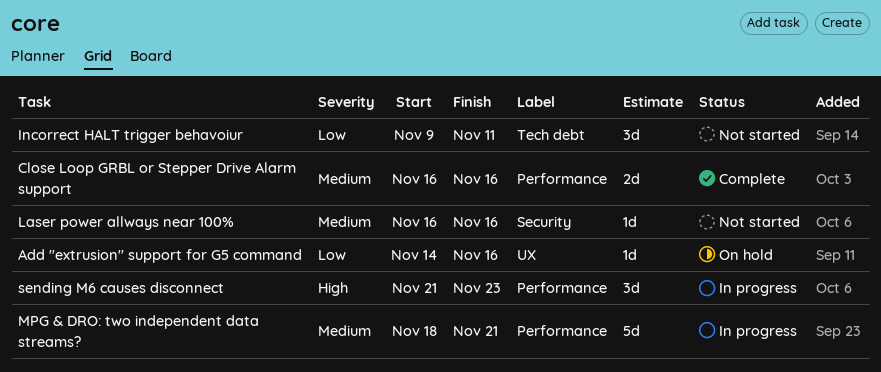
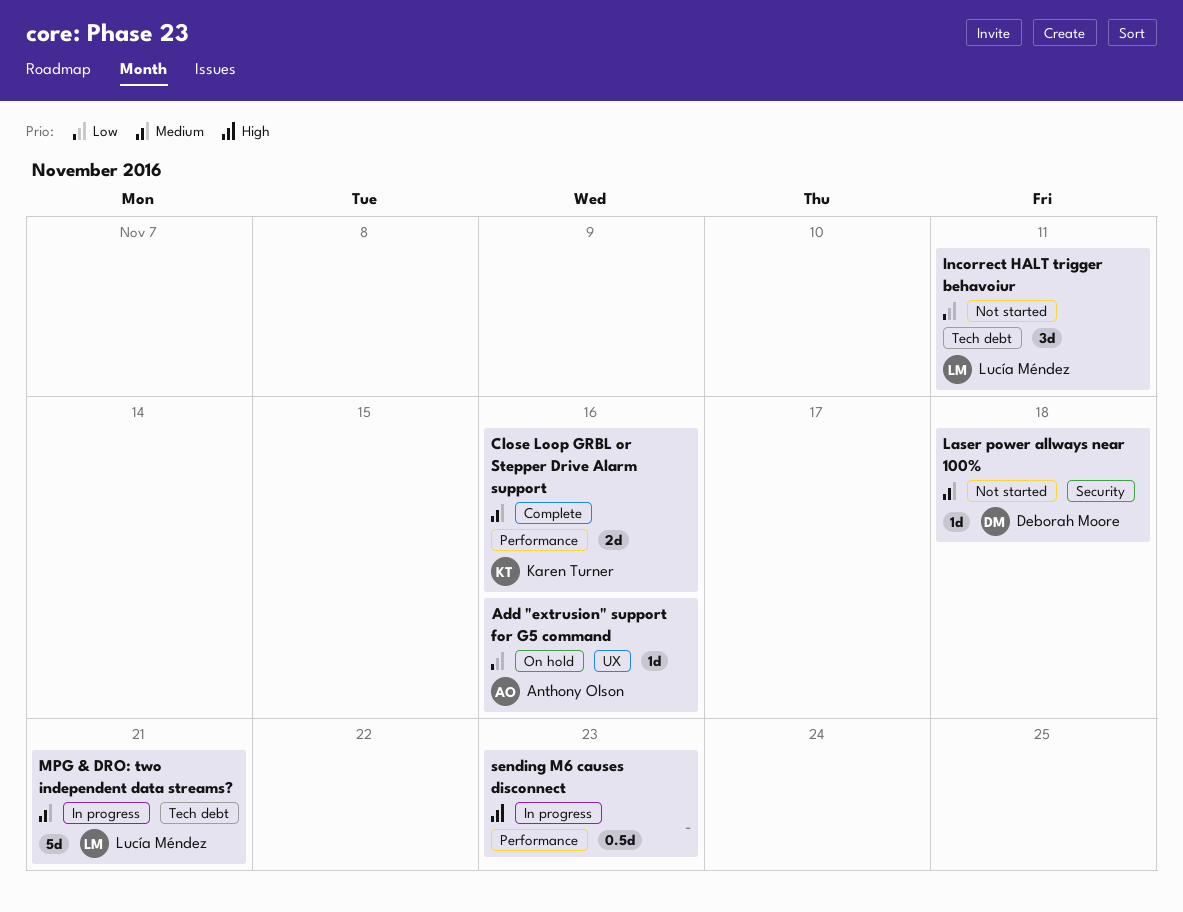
Laser power allways near 100%, due: Nov 16 -> Nov 18
MPG & DRO: two independent data streams?, label: Performance -> Tech debt
sending M6 causes disconnect, estimate: 3d -> 0.5d

